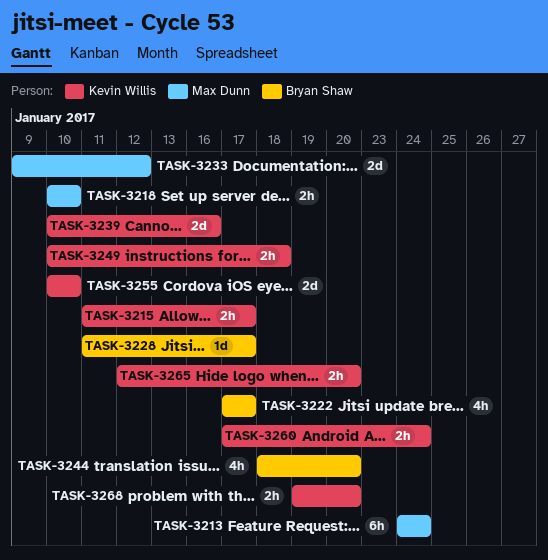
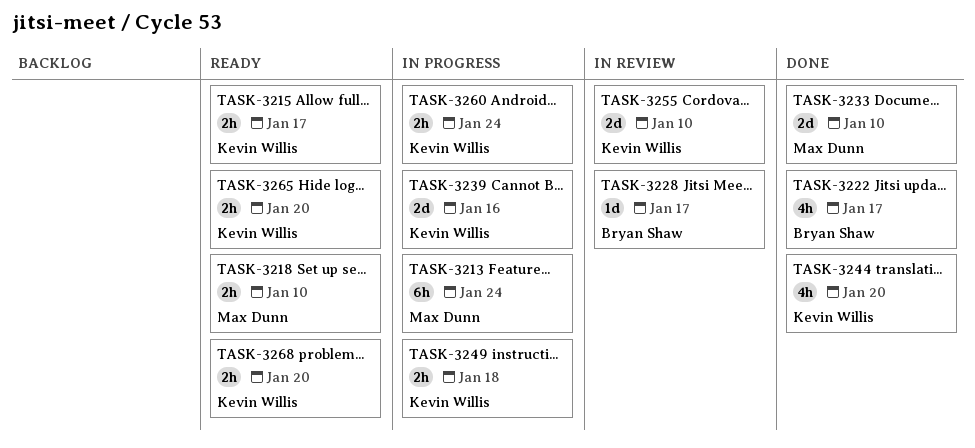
TASK-3233, due: Jan 12 -> Jan 10
TASK-3244, owner: Bryan Shaw -> Kevin Willis

